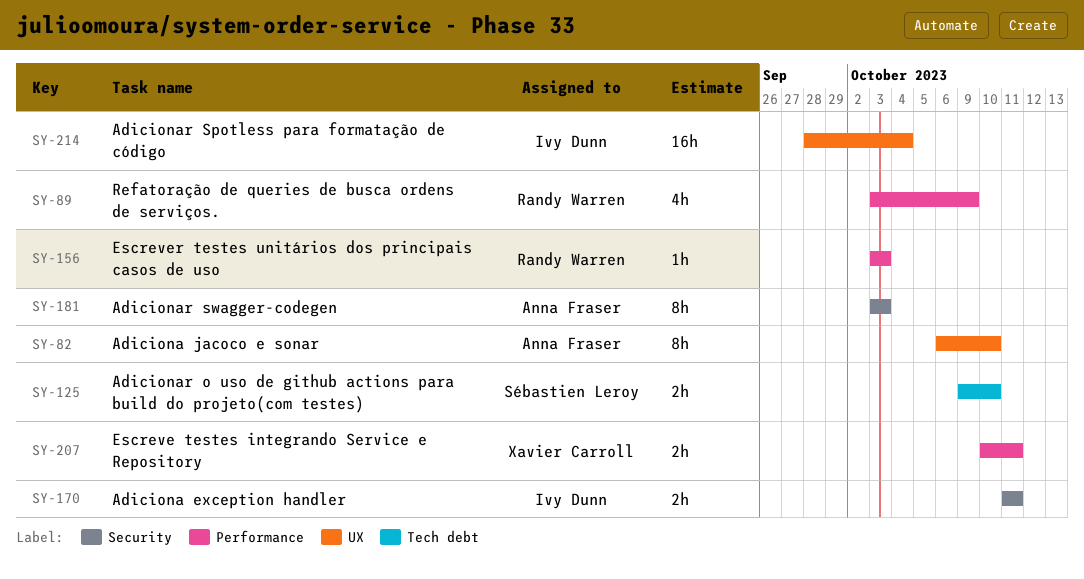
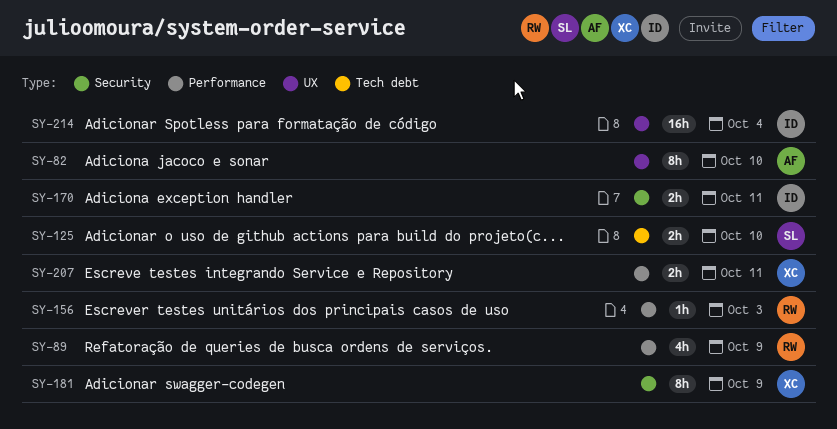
SY-181, owner: Anna Fraser -> Xavier Carroll
SY-181, due: Oct 3 -> Oct 9

